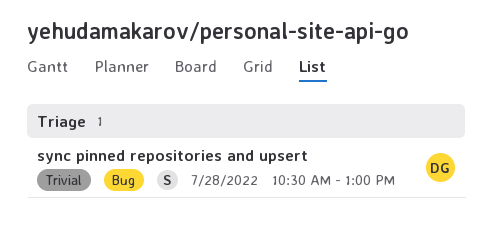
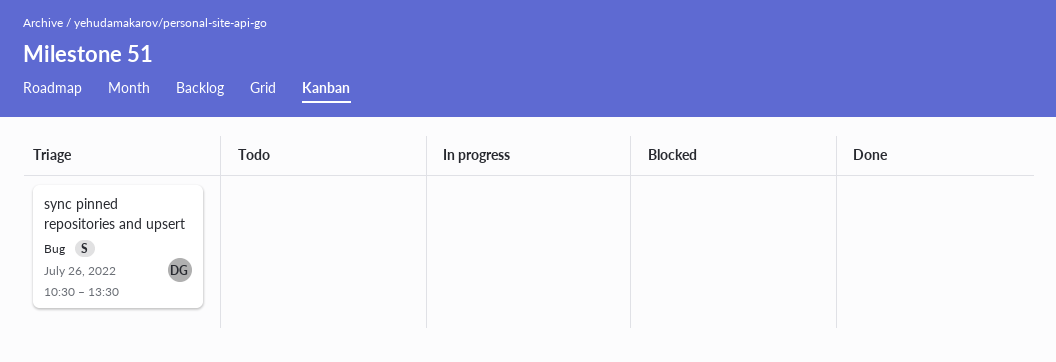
sync pinned repositories and upsert, day: Jul 28 -> Jul 26
sync pinned repositories and upsert, ends: 13:00 -> 13:30

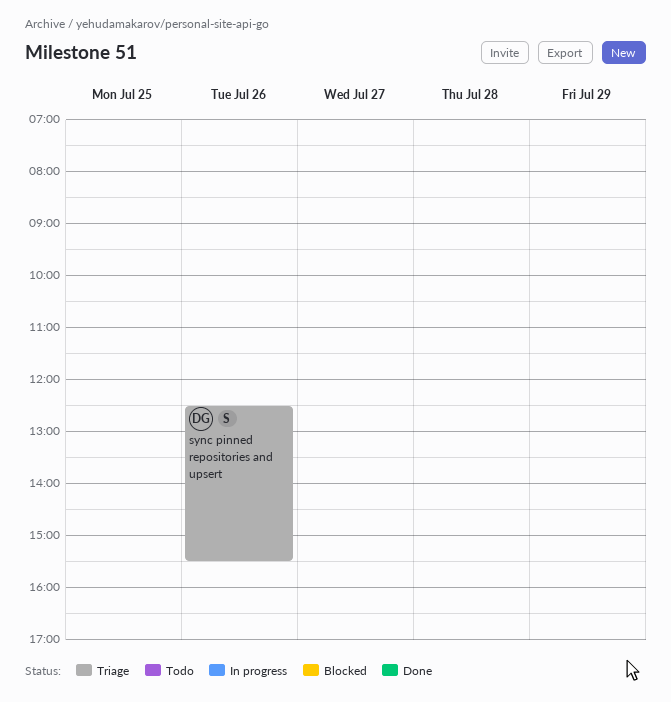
sync pinned repositories and upsert, begins: 10:30 -> 12:30
sync pinned repositories and upsert, ends: 13:30 -> 15:30

